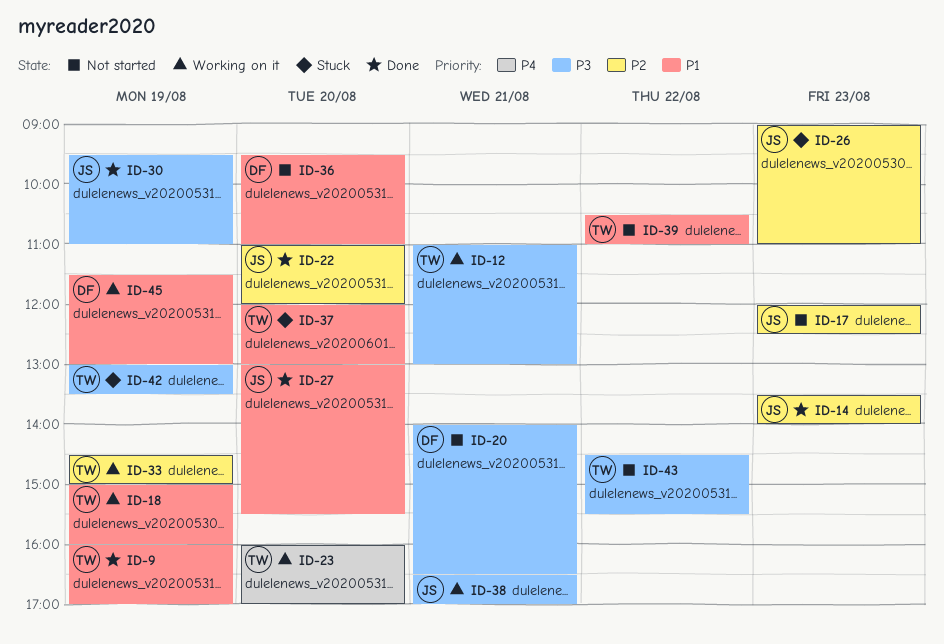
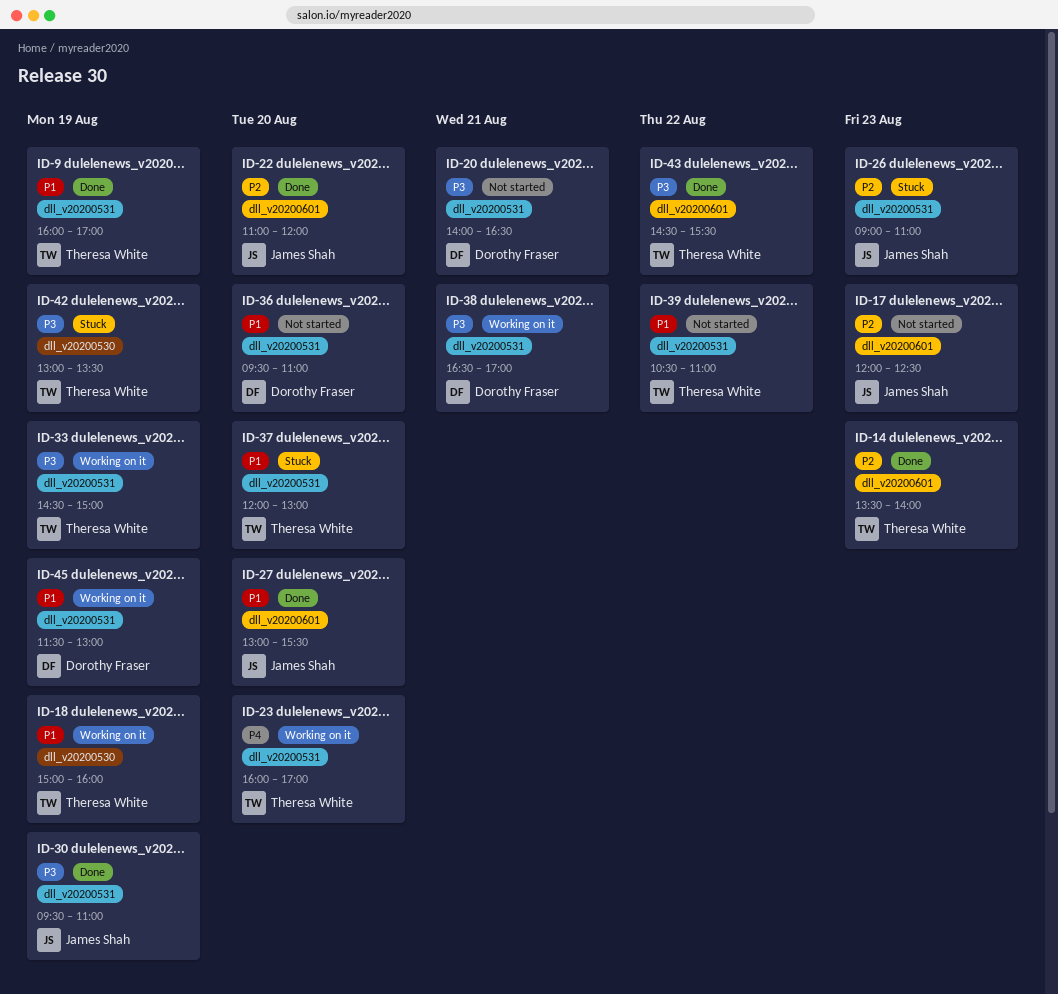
ID-12: present -> none
ID-14, owner: James Shah -> Theresa White
ID-33, priority: P2 -> P3
ID-38, owner: James Shah -> Dorothy Fraser
ID-43, status: Not started -> Done

